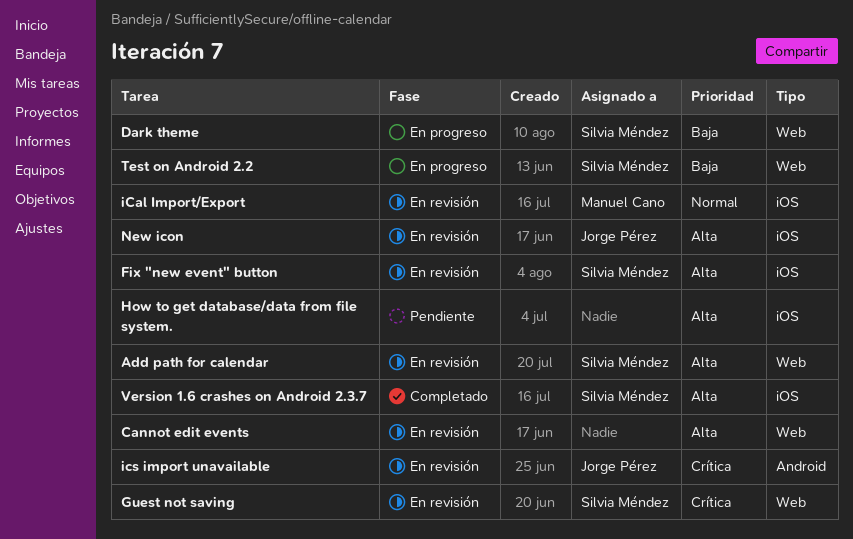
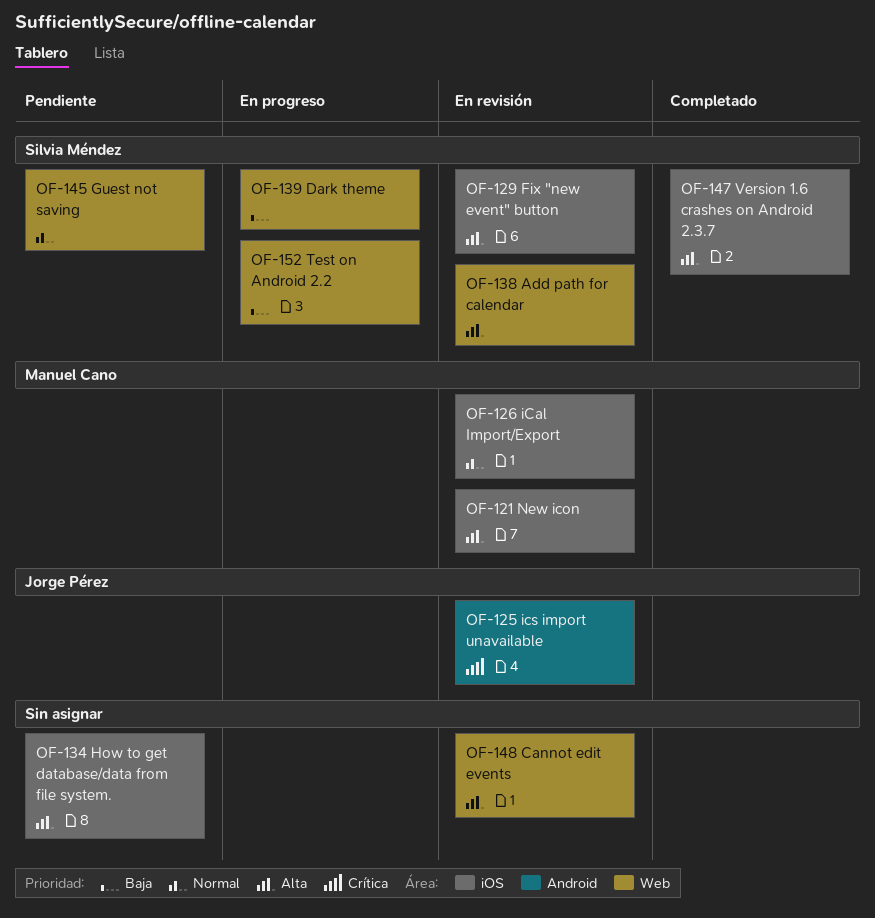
Guest not saving, status: En revisión -> Pendiente
Guest not saving, priority: Crítica -> Normal
New icon, owner: Jorge Pérez -> Manuel Cano

